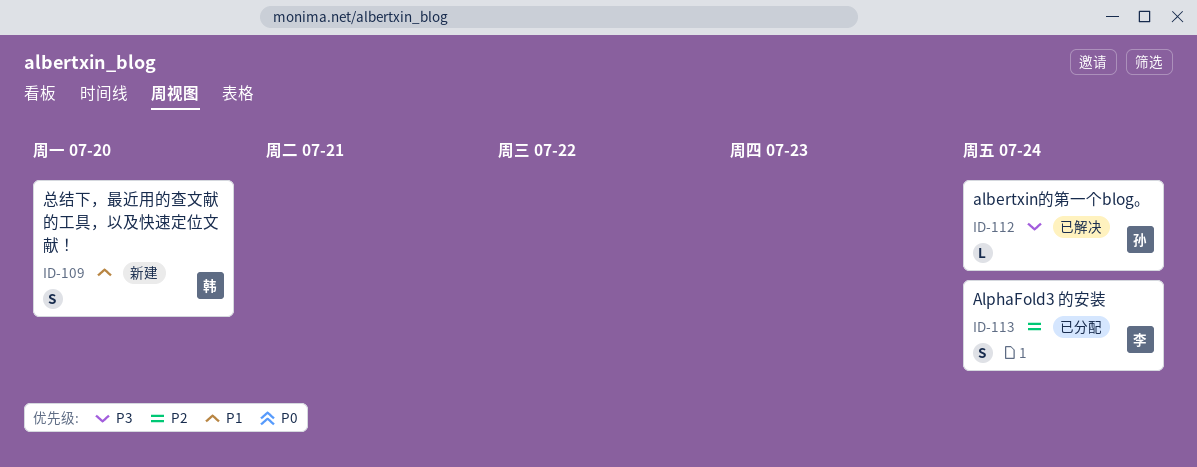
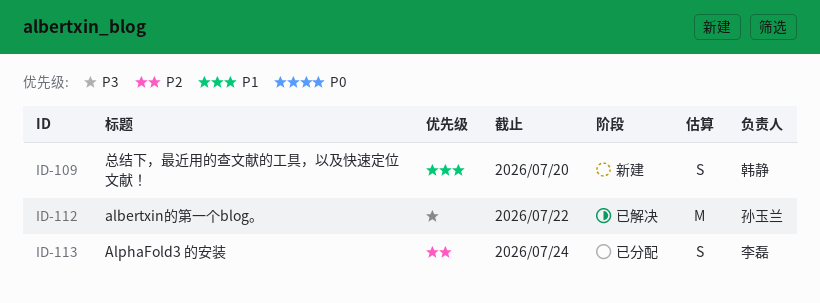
ID-112, estimate: L -> M
ID-112, due: Jul 24 -> Jul 22

